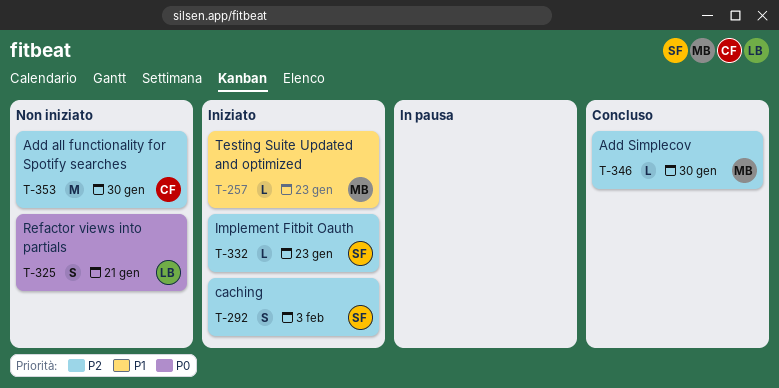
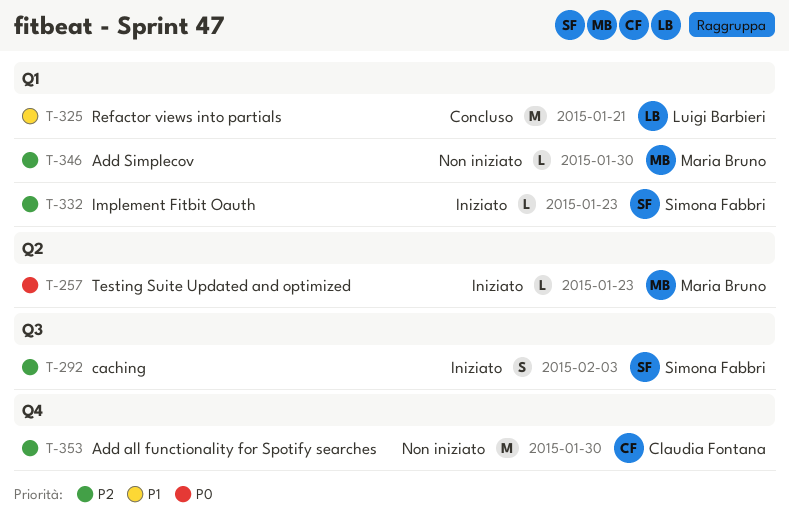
T-257, priority: P1 -> P0
T-325, status: Non iniziato -> Concluso
T-325, priority: P0 -> P1
T-325, estimate: S -> M
T-346, status: Concluso -> Non iniziato

